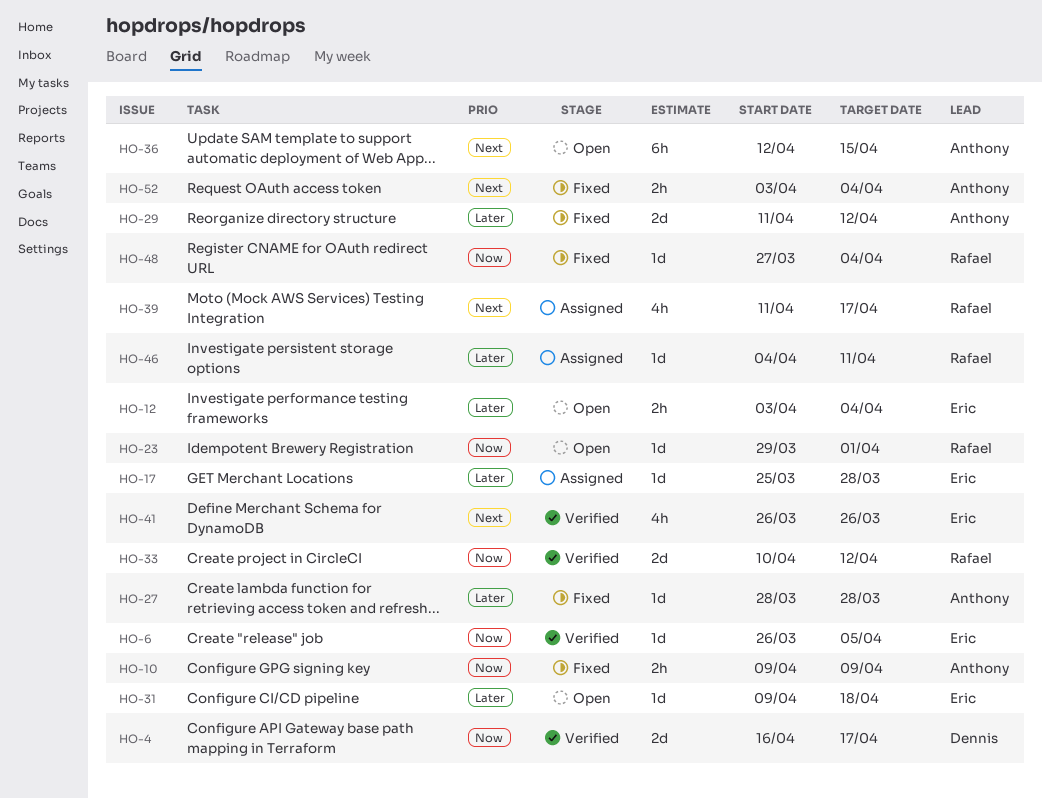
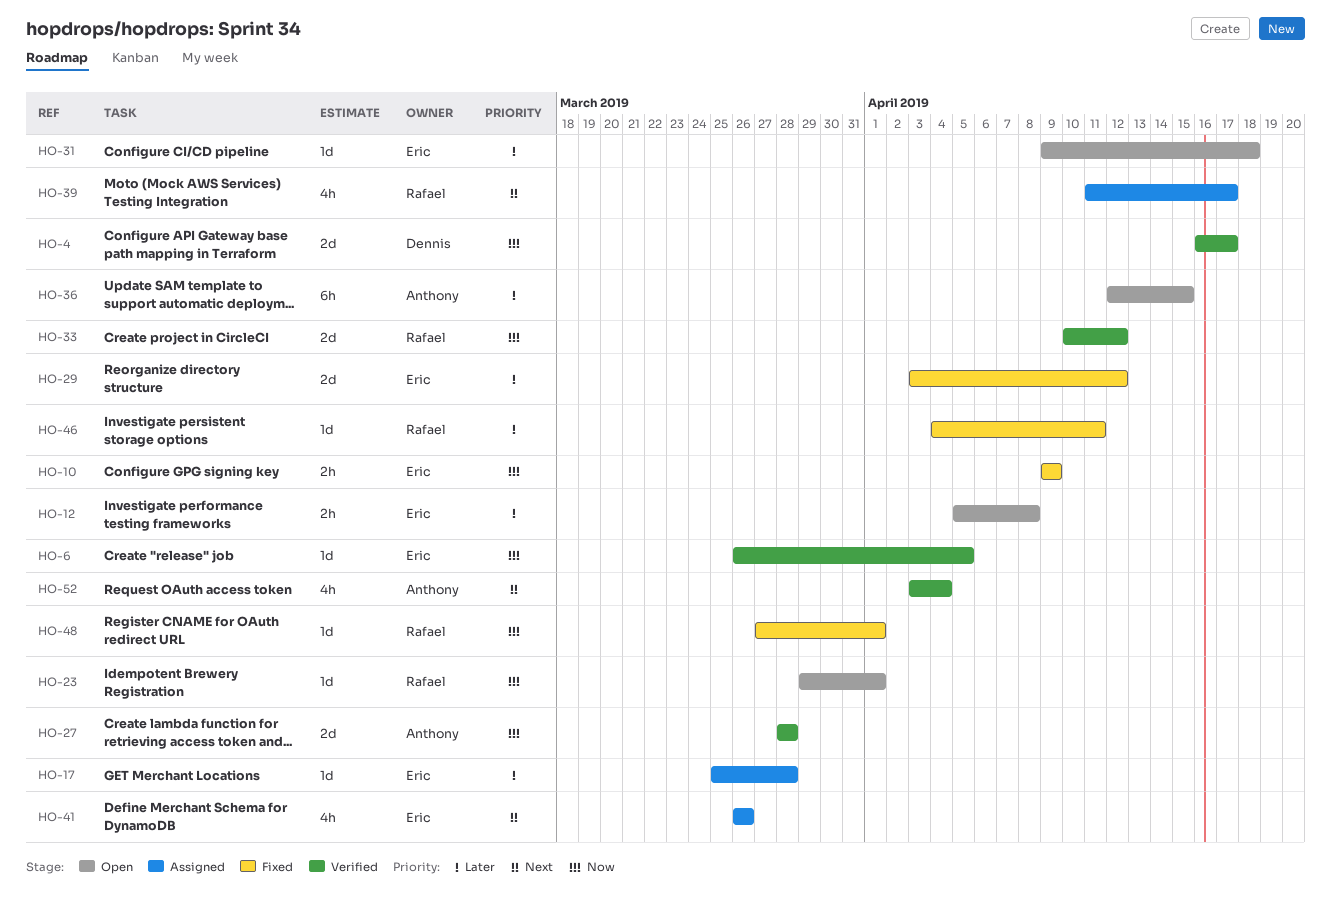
HO-10, owner: Anthony -> Eric
HO-12, start: Apr 3 -> Apr 5
HO-12, due: Apr 4 -> Apr 8
HO-27, status: Fixed -> Verified
HO-27, priority: Later -> Now
HO-27, estimate: 1d -> 2d
HO-29, owner: Anthony -> Eric
HO-29, start: Apr 11 -> Apr 3
HO-36, priority: Next -> Later
HO-41, status: Verified -> Assigned
HO-46, status: Assigned -> Fixed
HO-48, due: Apr 4 -> Apr 1
HO-52, status: Fixed -> Verified
HO-52, estimate: 2h -> 4h

